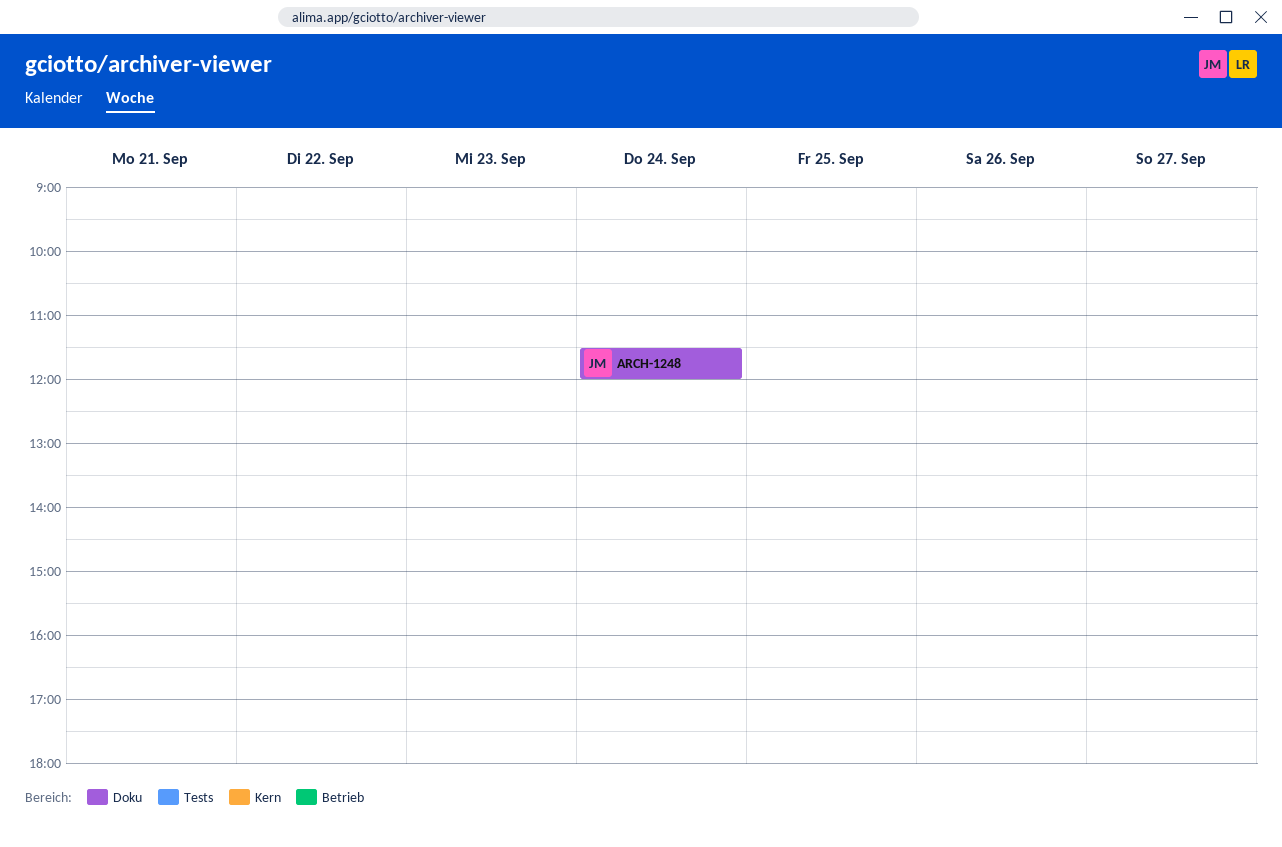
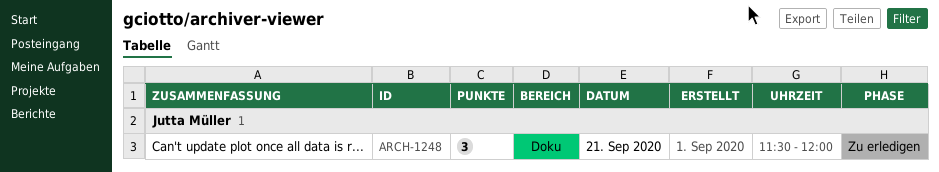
ARCH-1248, day: Sep 24 -> Sep 21

